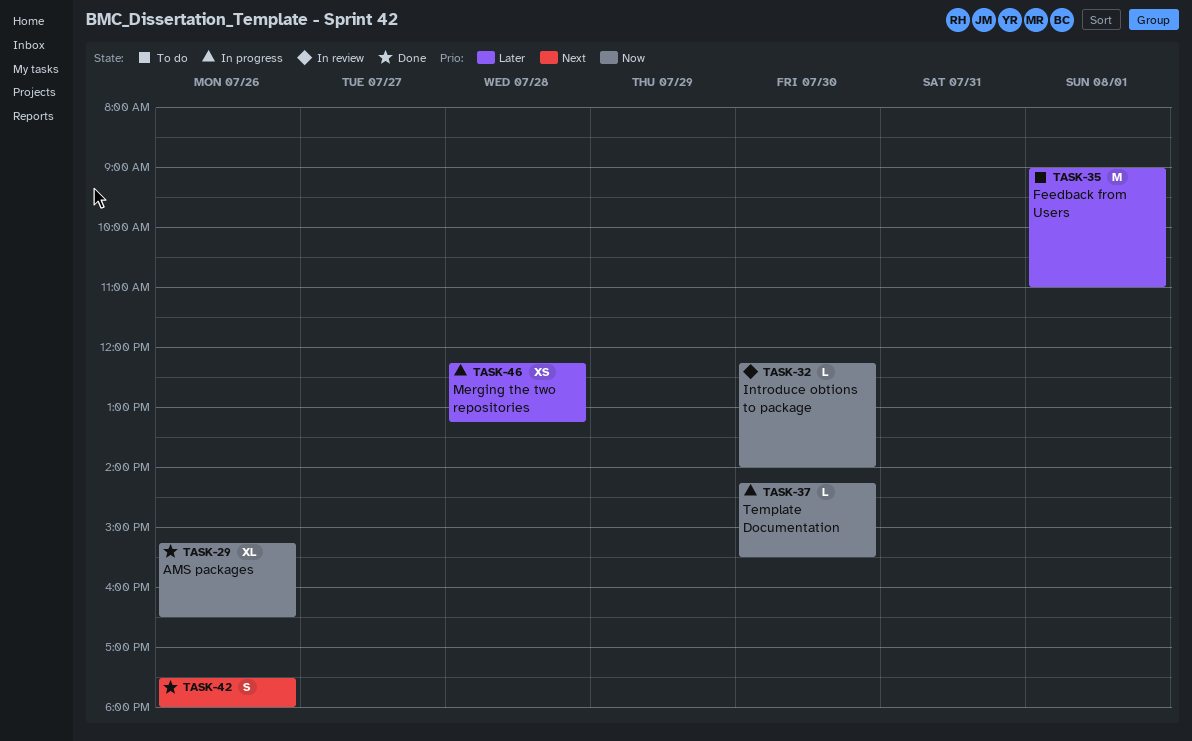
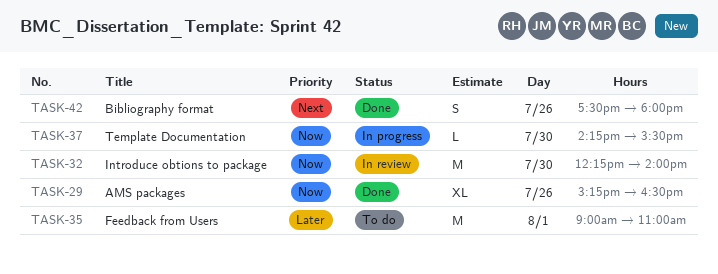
TASK-32, estimate: L -> M
TASK-46: present -> none

